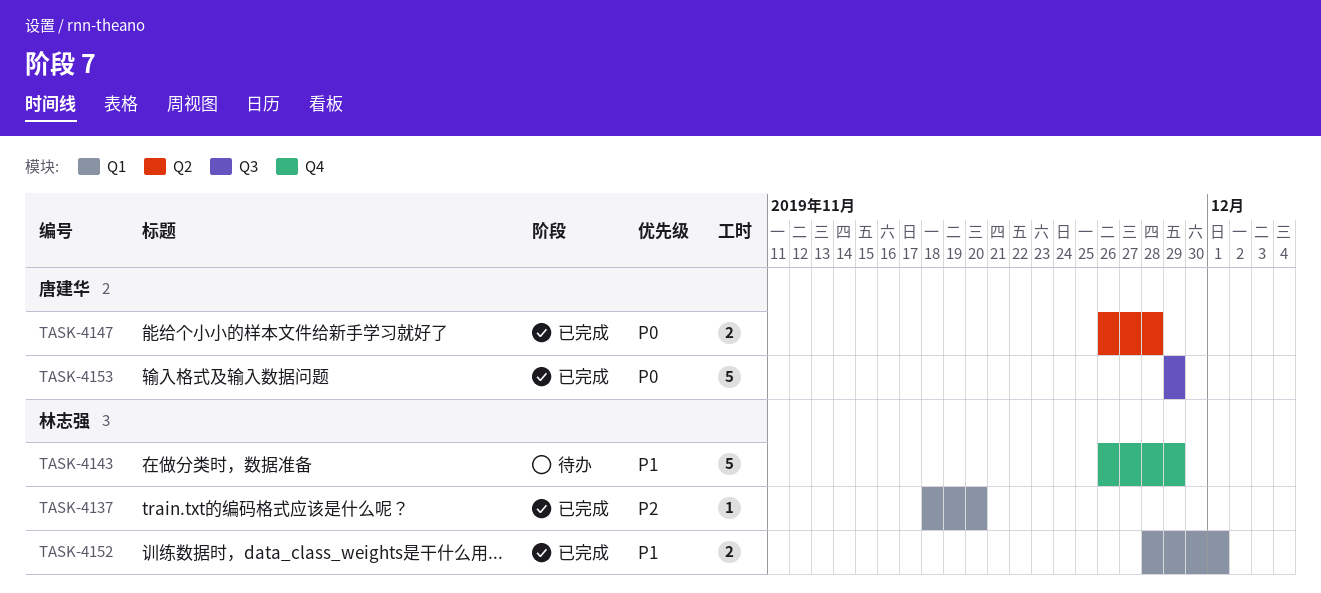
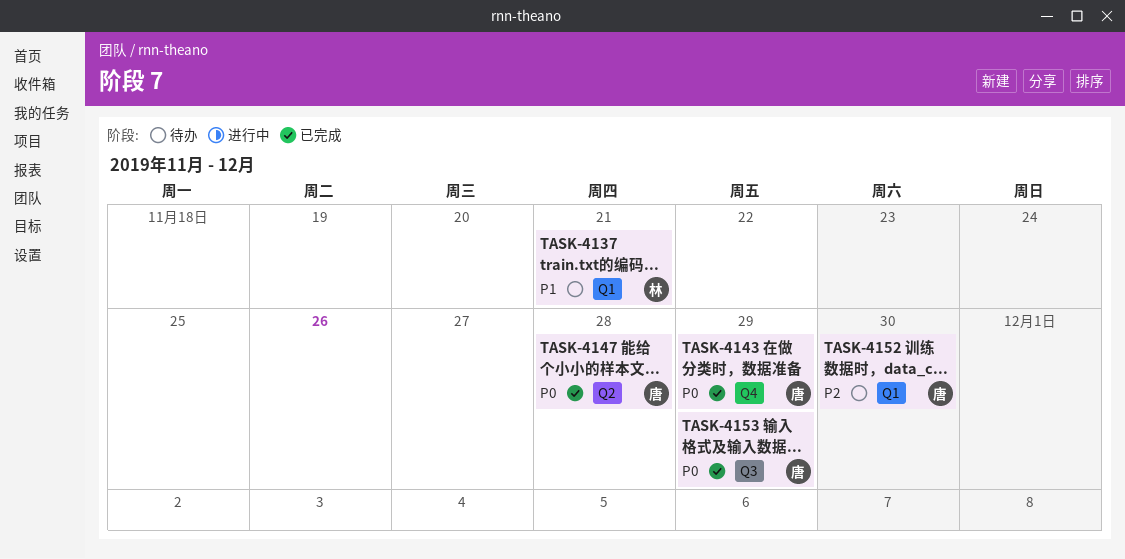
TASK-4137, status: 已完成 -> 待办
TASK-4137, priority: P2 -> P1
TASK-4137, due: Nov 20 -> Nov 21
TASK-4143, status: 待办 -> 已完成
TASK-4143, owner: 林志强 -> 唐建华
TASK-4143, priority: P1 -> P0
TASK-4152, status: 已完成 -> 待办
TASK-4152, owner: 林志强 -> 唐建华
TASK-4152, priority: P1 -> P2
TASK-4152, due: Dec 1 -> Nov 30

